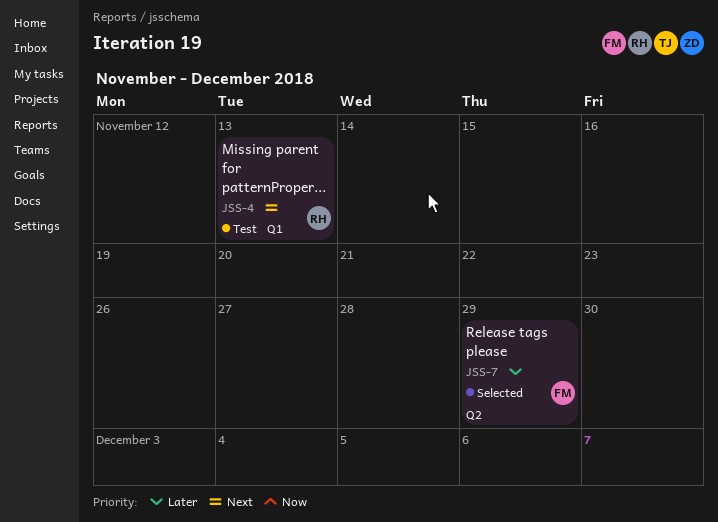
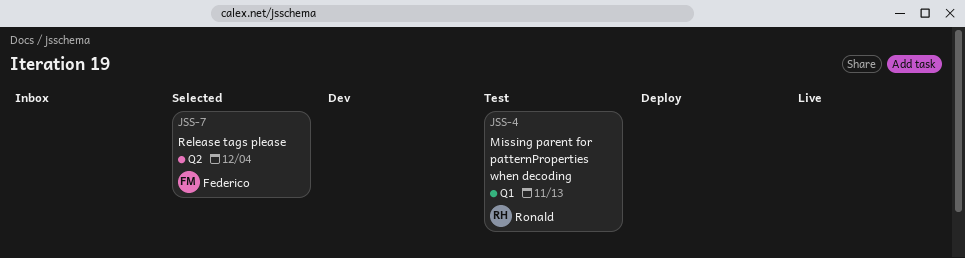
JSS-7, due: Nov 29 -> Dec 4

